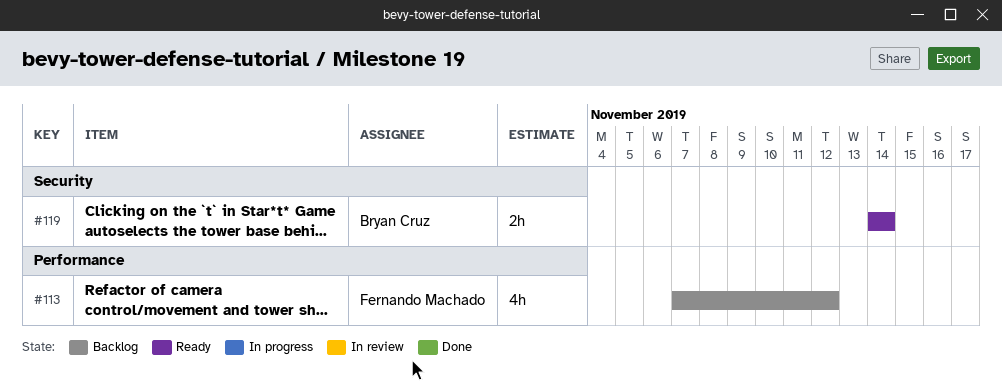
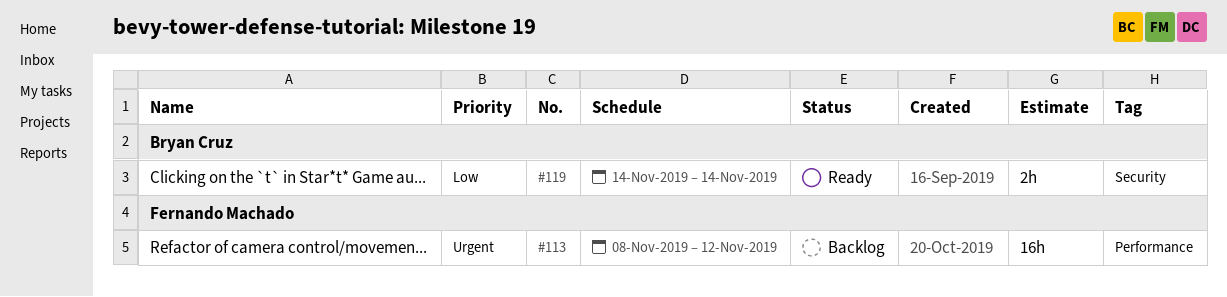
#113, estimate: 4h -> 16h
#113, start: Nov 7 -> Nov 8

